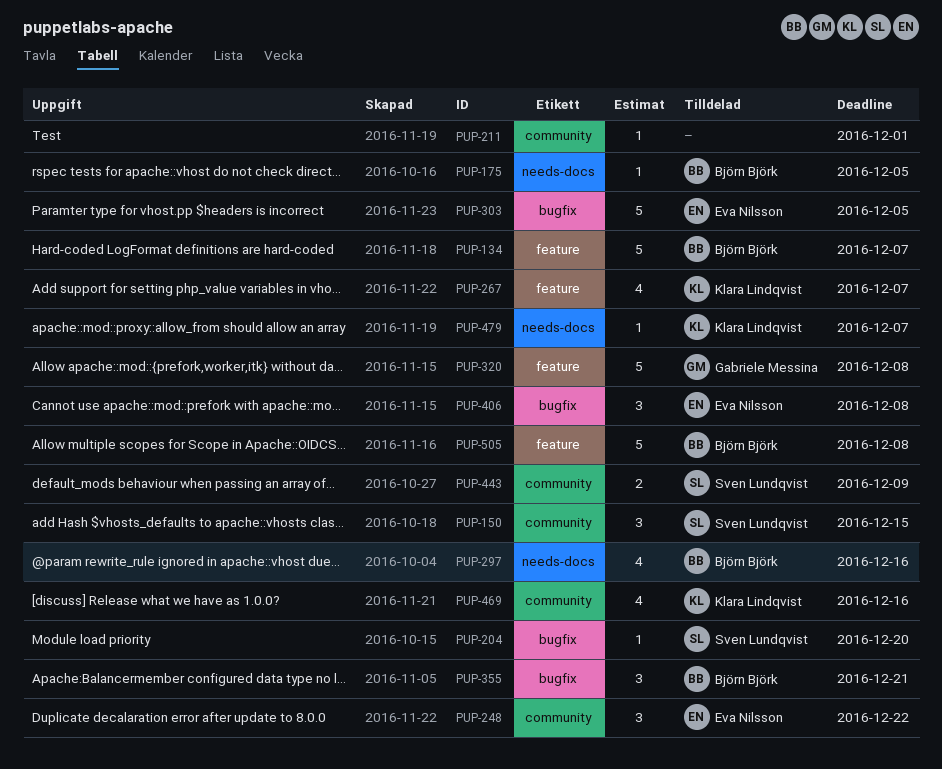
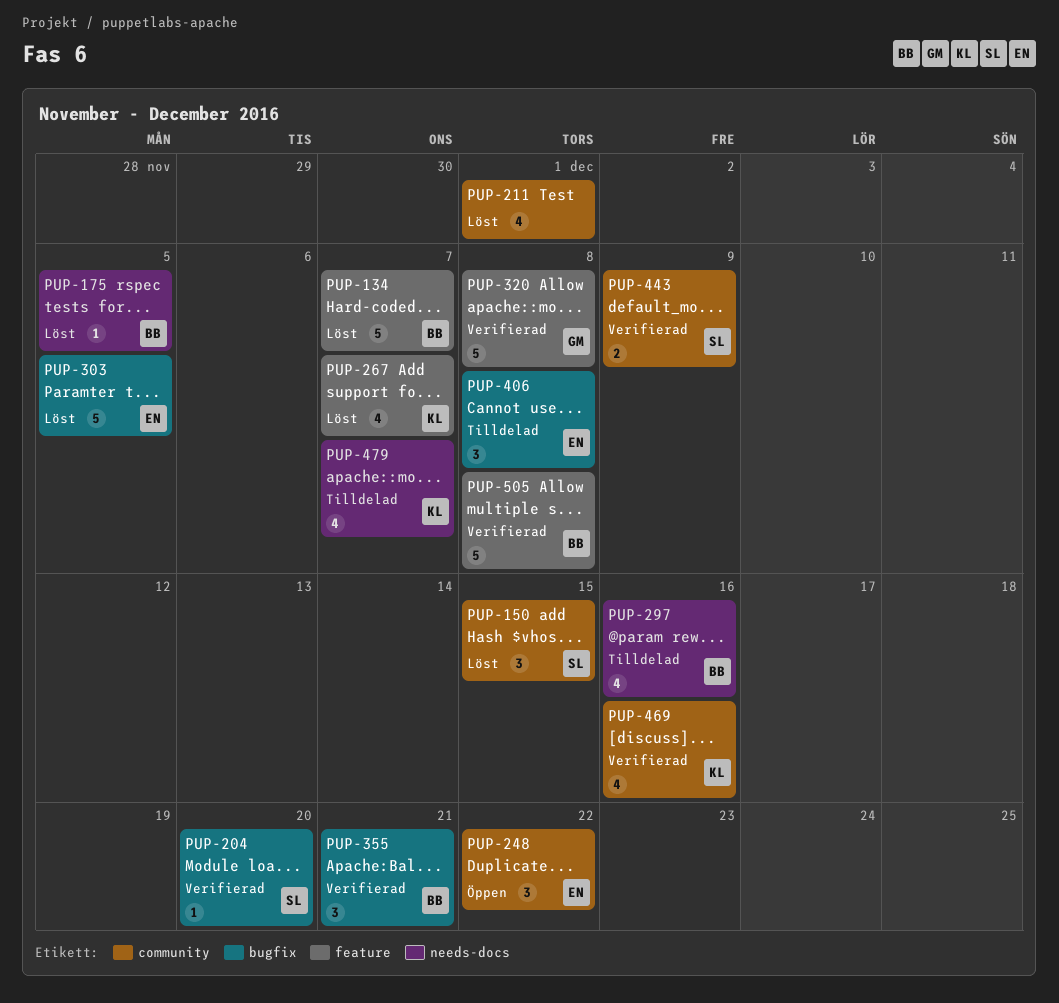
PUP-211, estimate: 1 -> 4
PUP-479, estimate: 1 -> 4

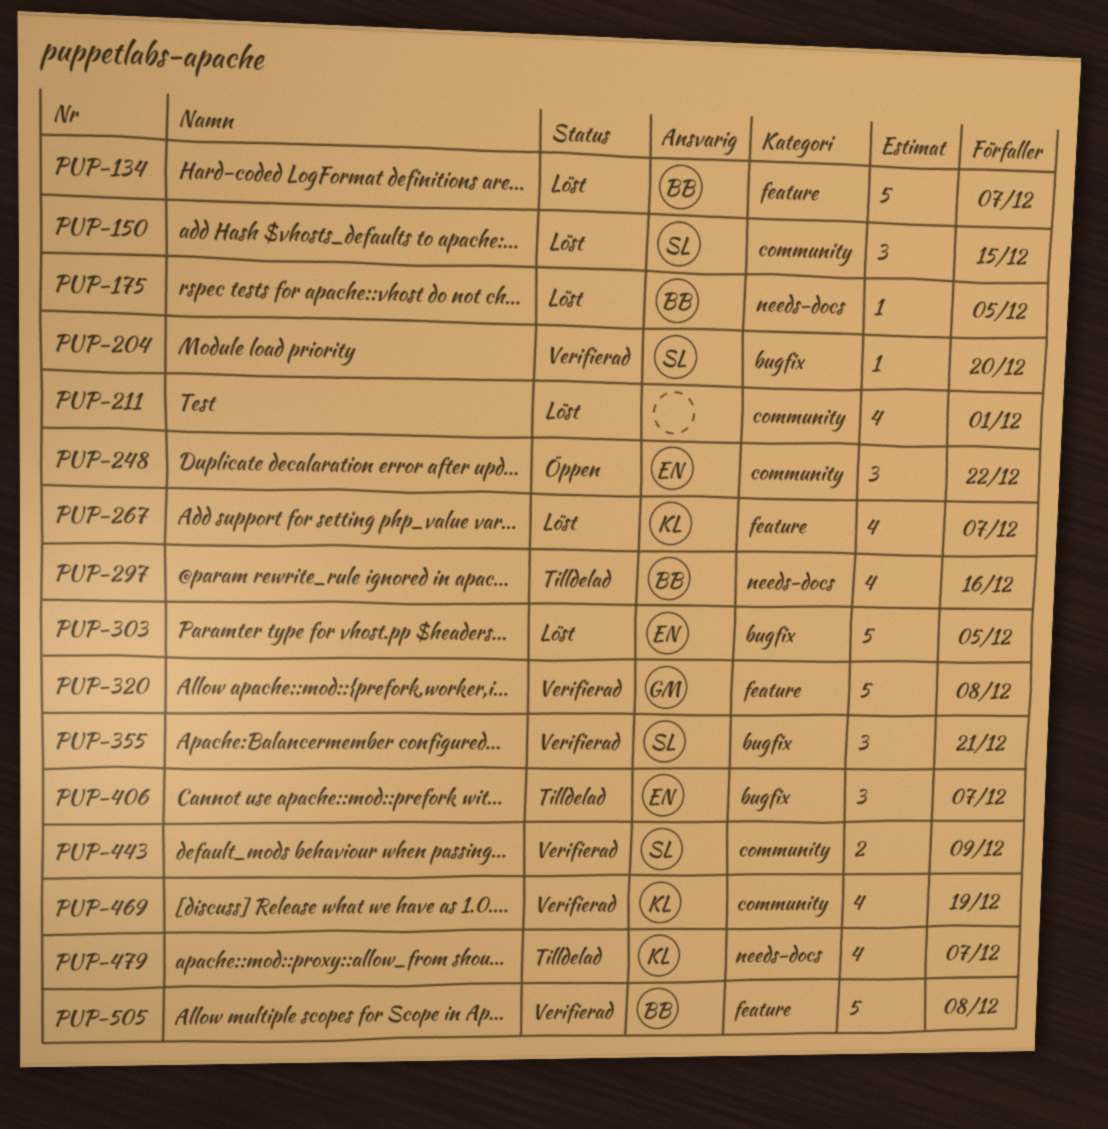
PUP-355, owner: BB -> SL
PUP-406, due: Dec 8 -> Dec 7
PUP-469, due: Dec 16 -> Dec 19

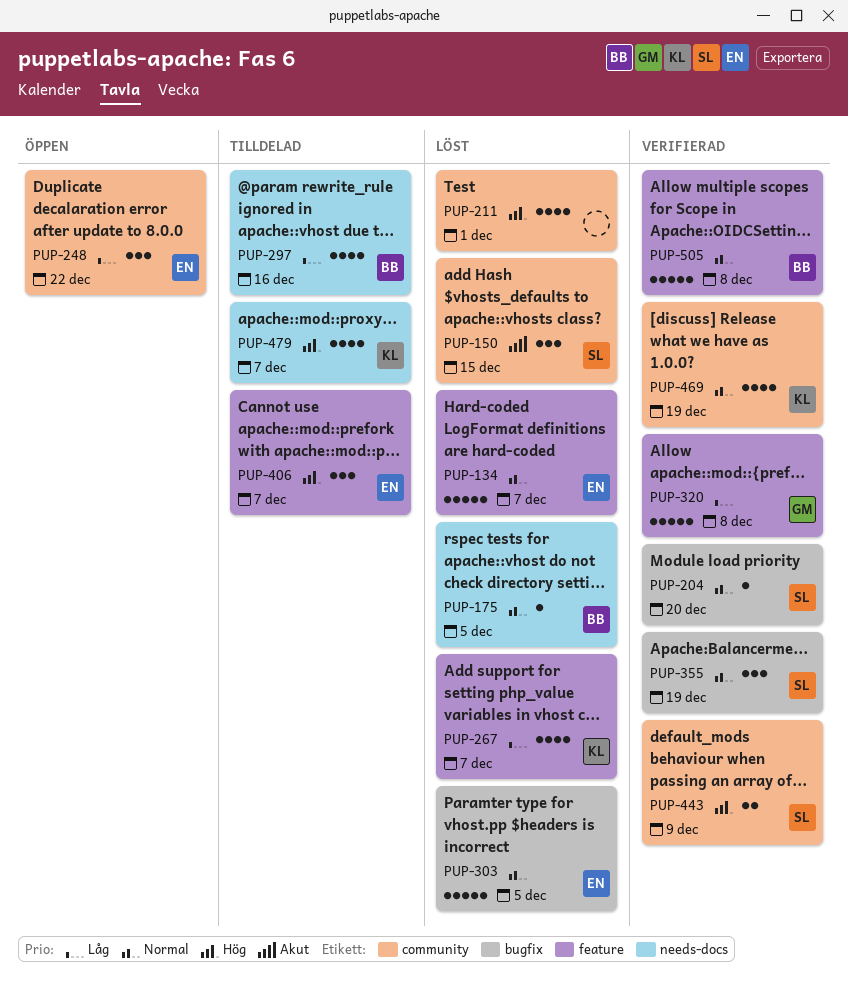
PUP-134, owner: BB -> EN
PUP-355, due: Dec 21 -> Dec 19
PUP-406, label: bugfix -> feature

